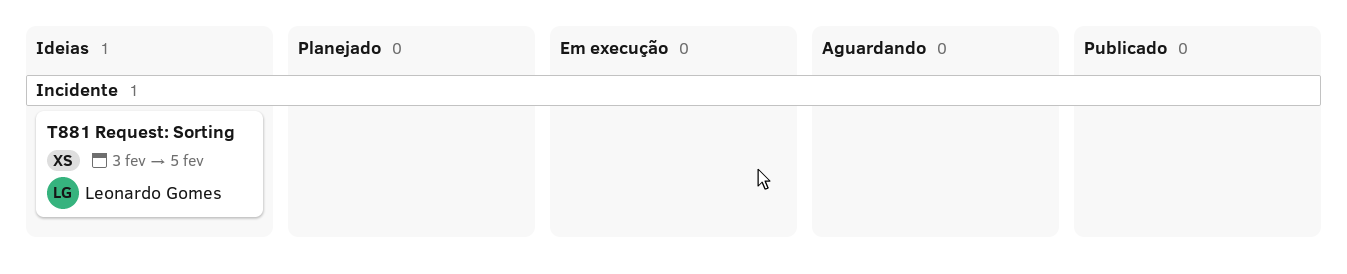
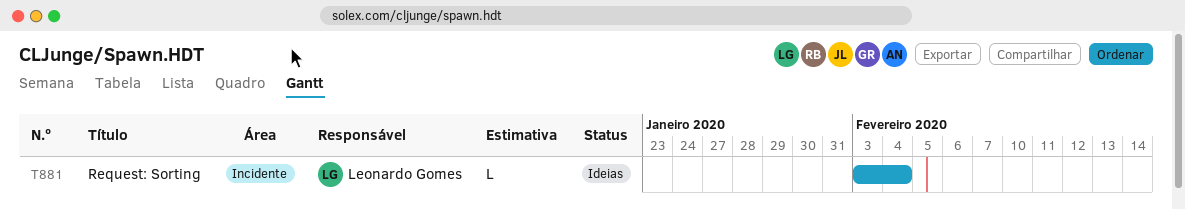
T881, estimate: XS -> L
T881, due: Feb 5 -> Feb 4

